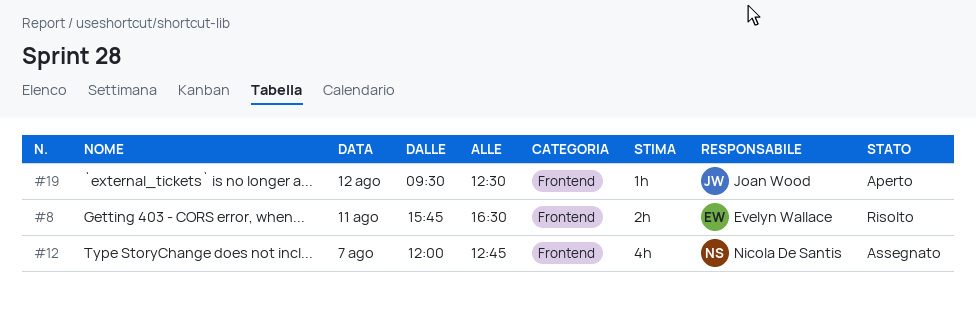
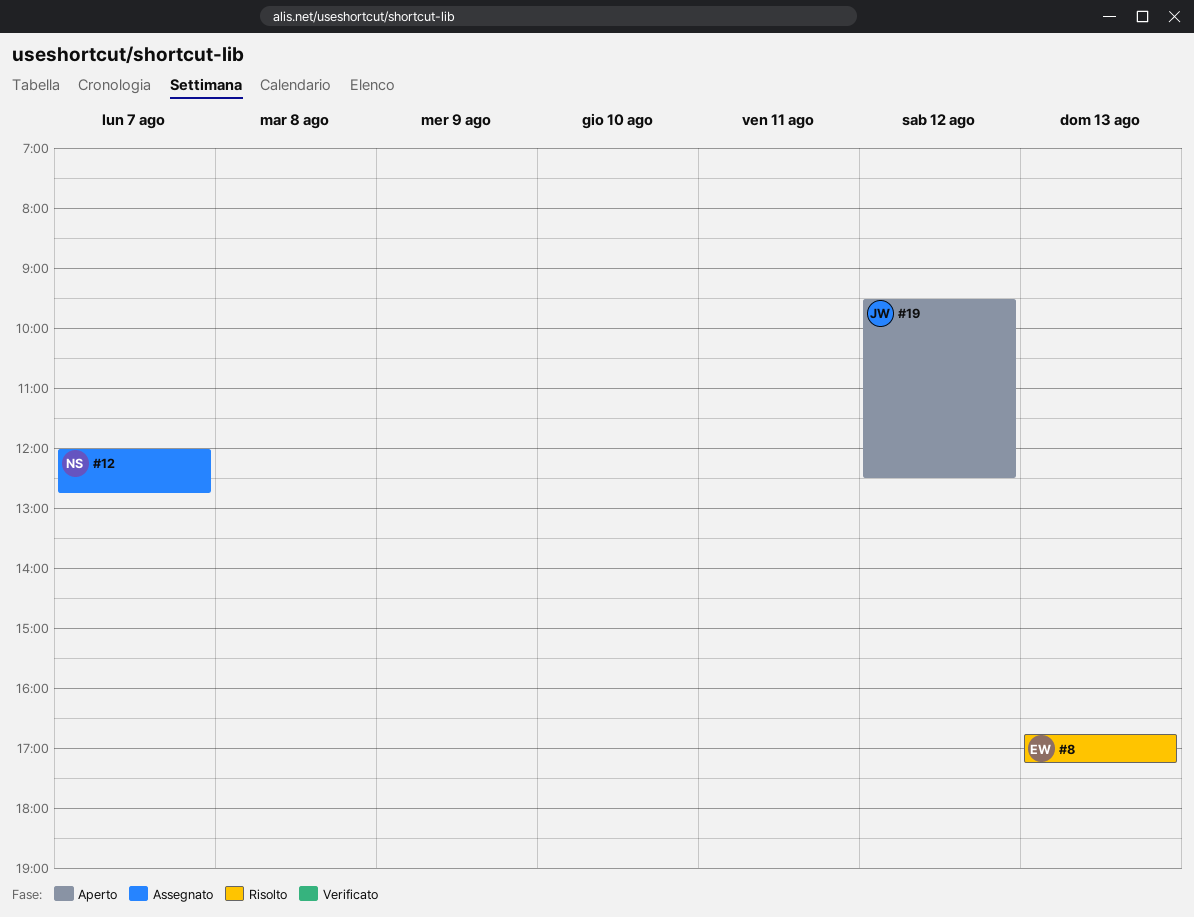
#8, day: Aug 11 -> Aug 13
#8, begins: 15:45 -> 16:45
#8, ends: 16:30 -> 17:15

